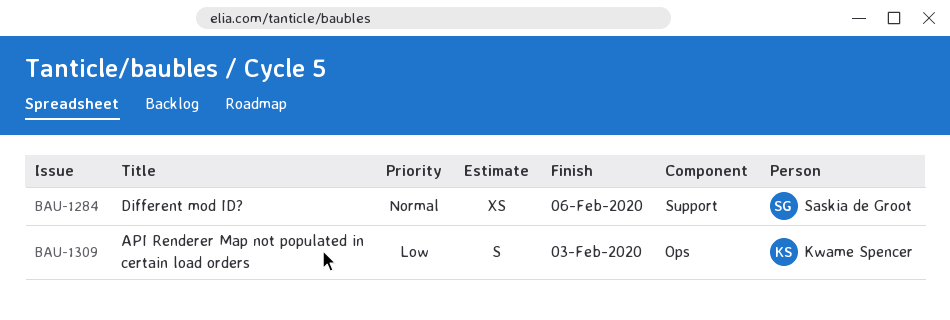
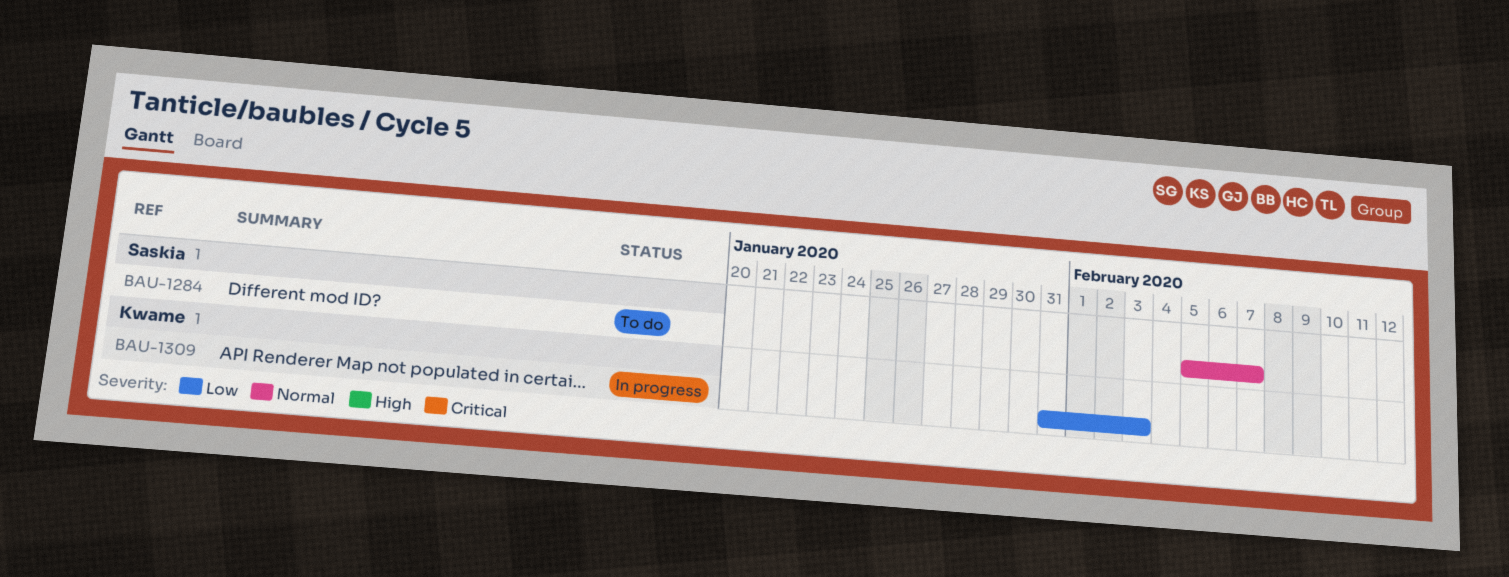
BAU-1284, due: Feb 6 -> Feb 7

